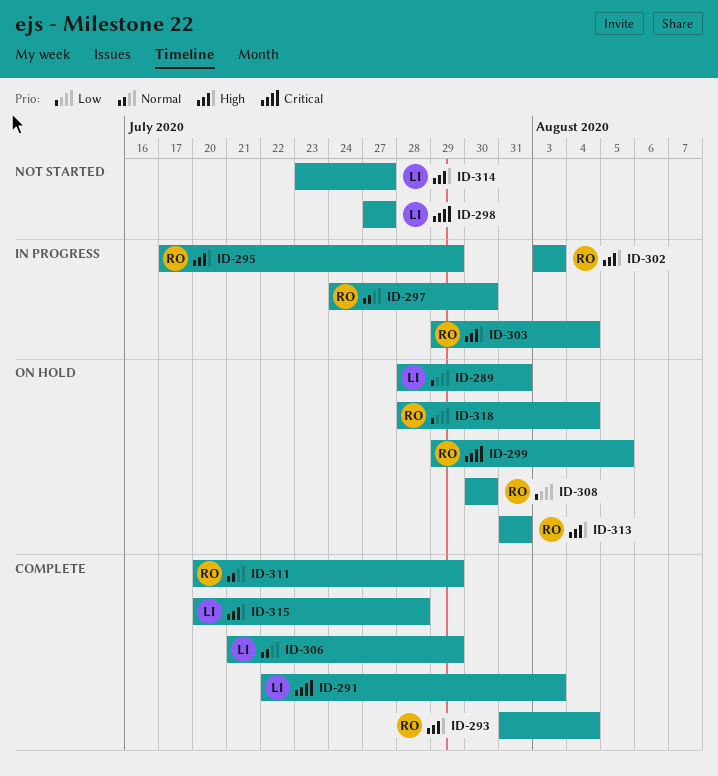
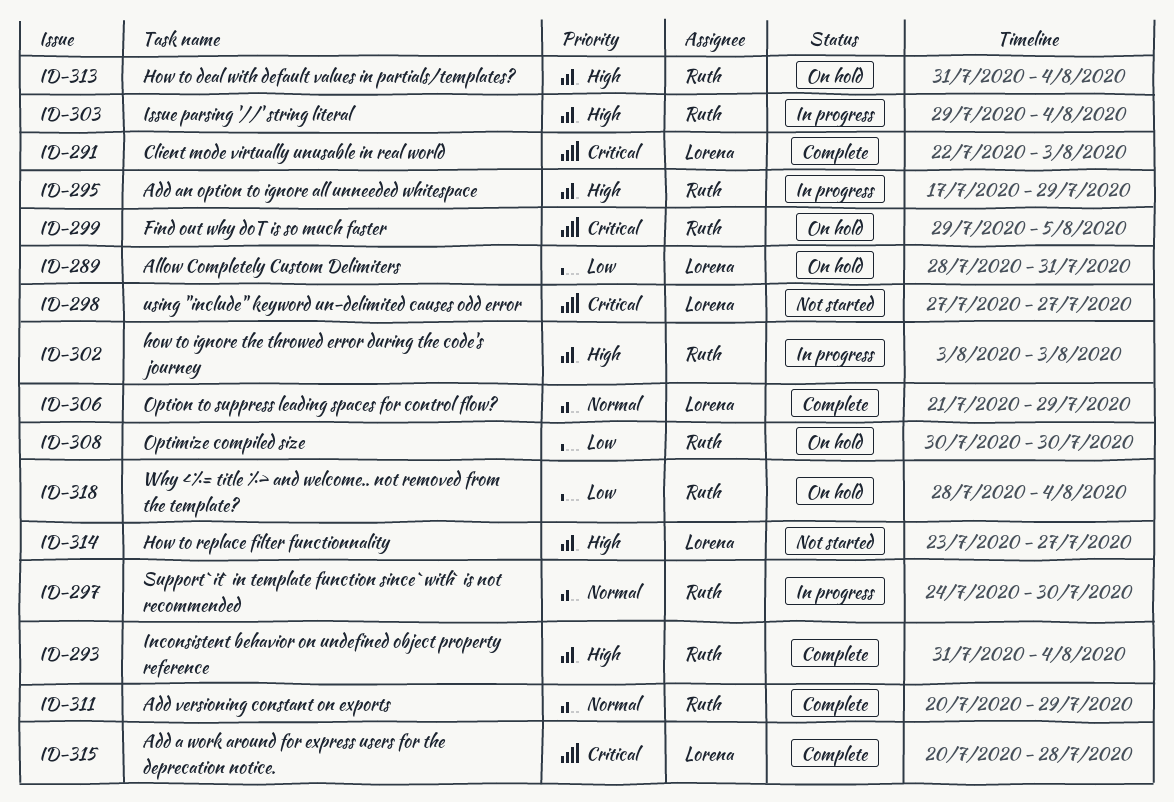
ID-313, due: Jul 31 -> Aug 4
ID-315, priority: High -> Critical

